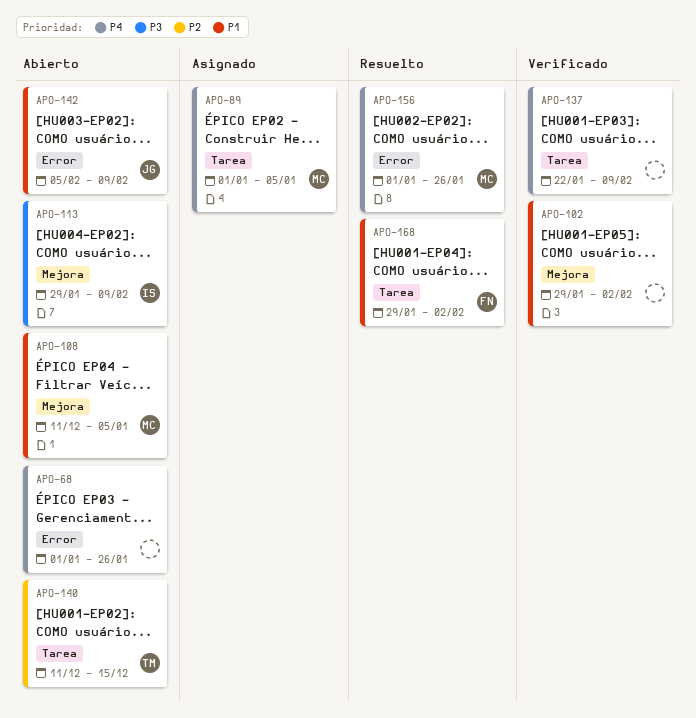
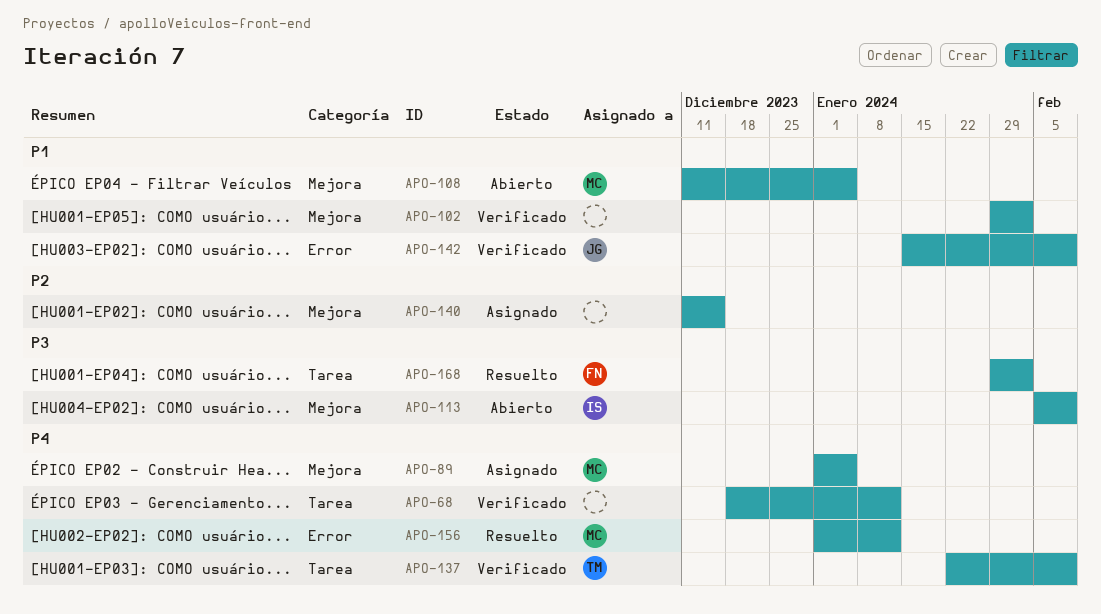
APO-68, status: Abierto -> Verificado
APO-68, label: Error -> Tarea
APO-68, start: Jan 1 -> Dec 18
APO-68, due: Jan 26 -> Jan 12
APO-89, label: Tarea -> Mejora
APO-113, start: Jan 29 -> Feb 5
APO-137, owner: none -> TM
APO-140, status: Abierto -> Asignado
APO-140, owner: TM -> none
APO-140, label: Tarea -> Mejora
APO-142, status: Abierto -> Verificado
APO-142, start: Feb 5 -> Jan 15
APO-156, due: Jan 26 -> Jan 12
APO-168, priority: P1 -> P3

